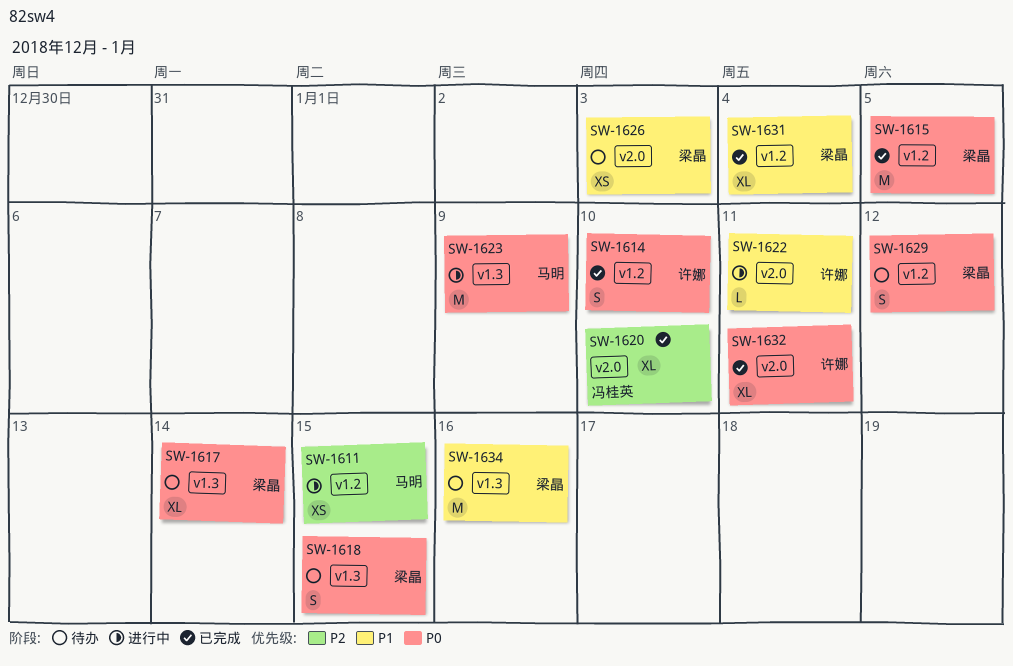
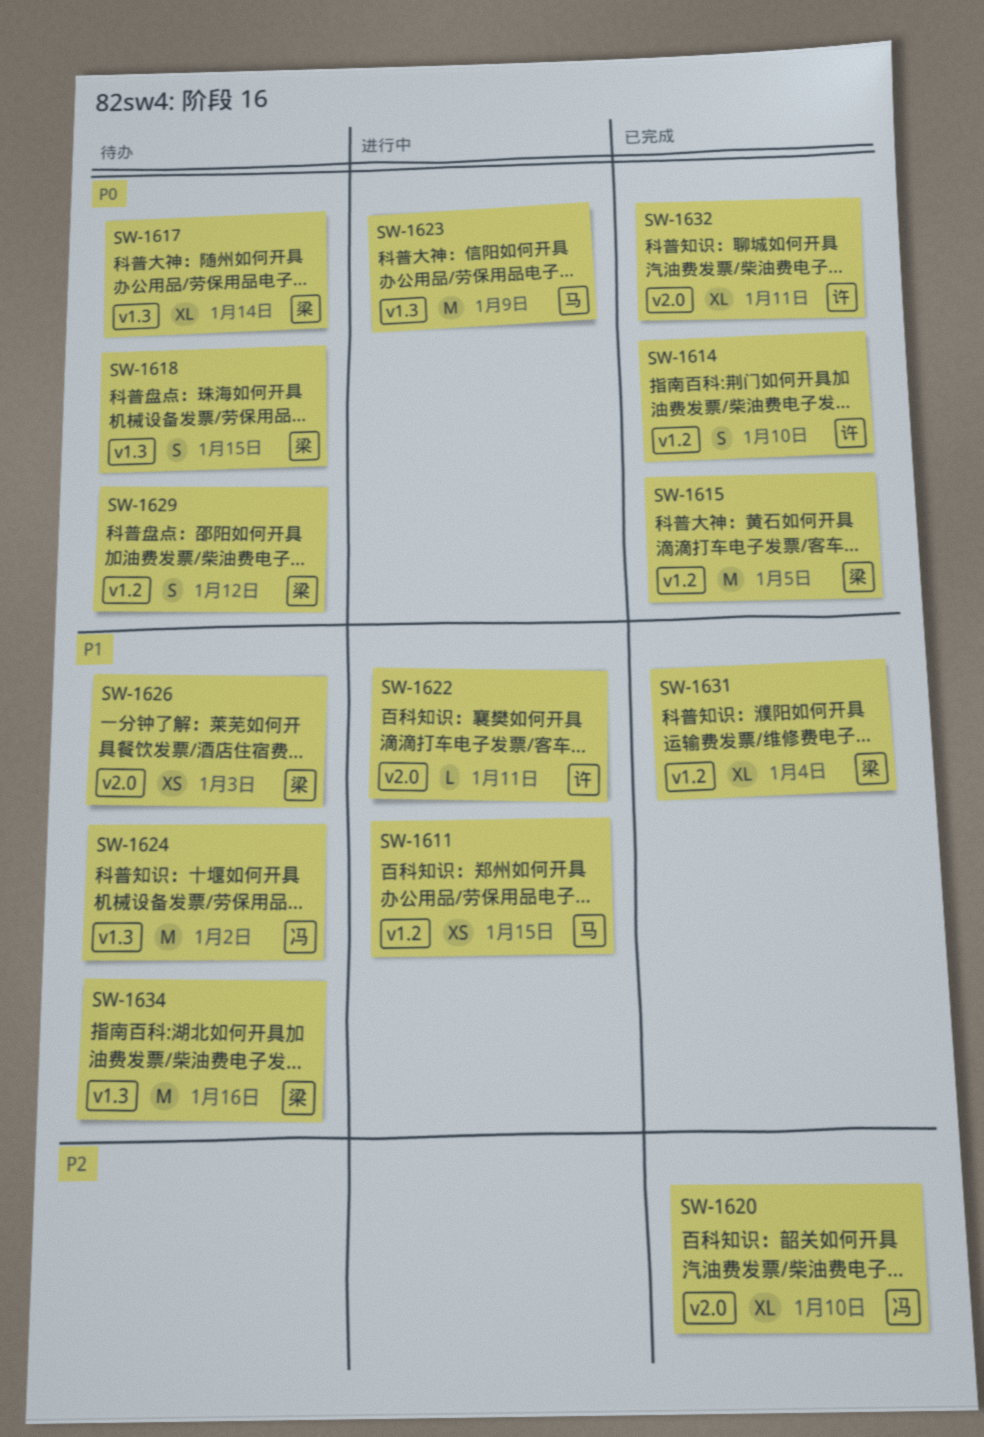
SW-1611, priority: P2 -> P1
SW-1624: none -> present

